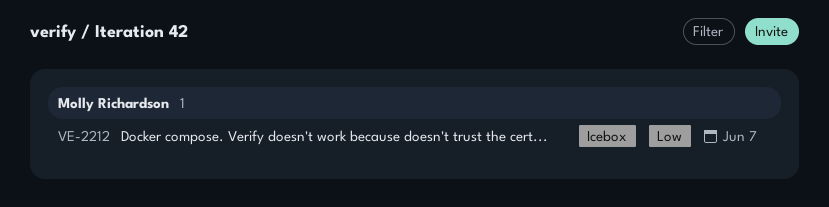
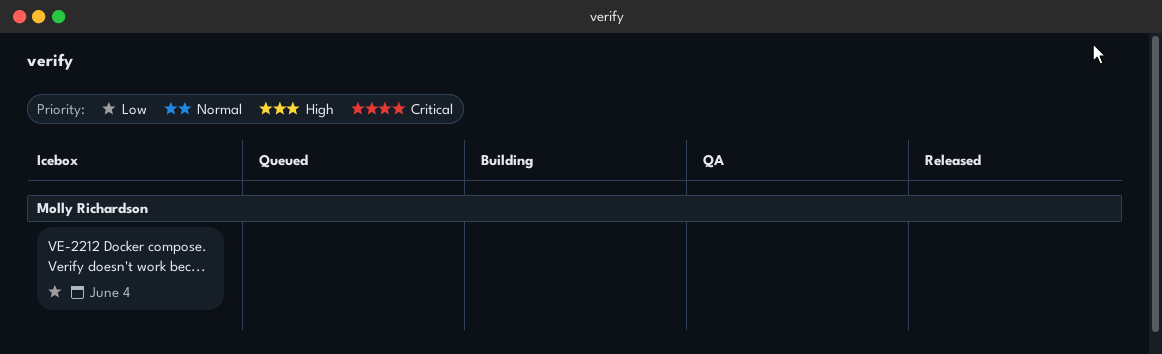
VE-2212, due: Jun 7 -> Jun 4

